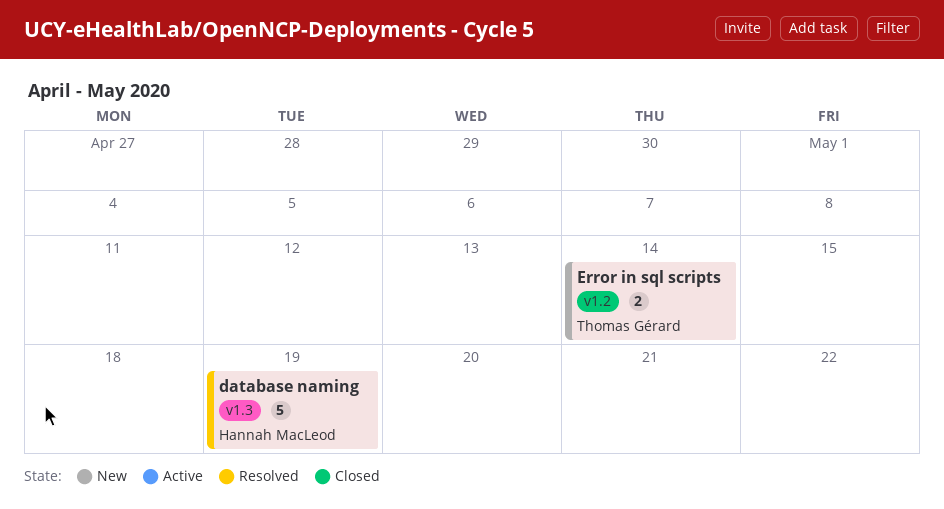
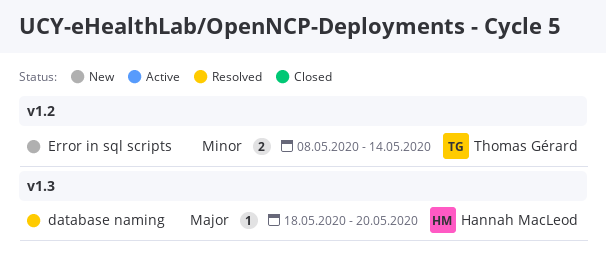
database naming, estimate: 5 -> 1
database naming, due: May 19 -> May 20

